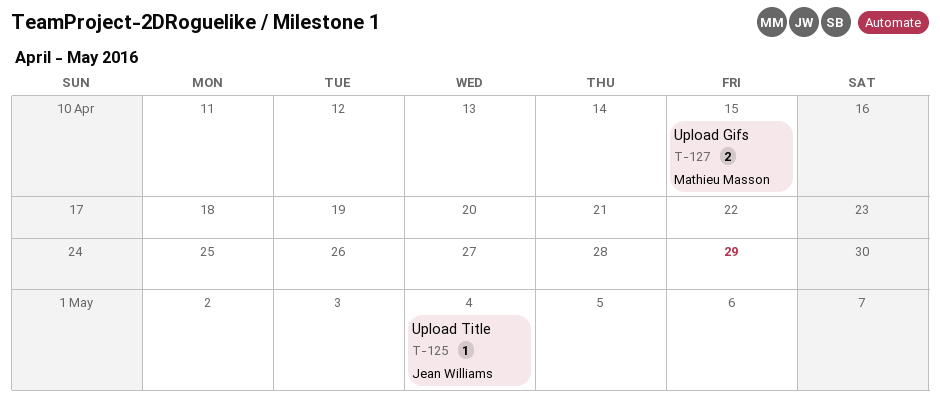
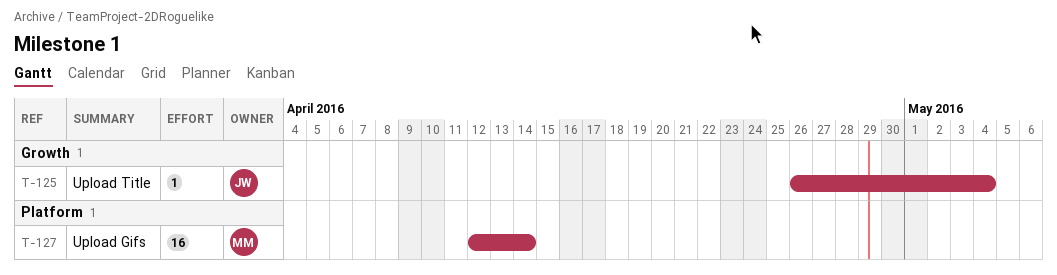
T-127, estimate: 2 -> 16
T-127, due: Apr 15 -> Apr 14

